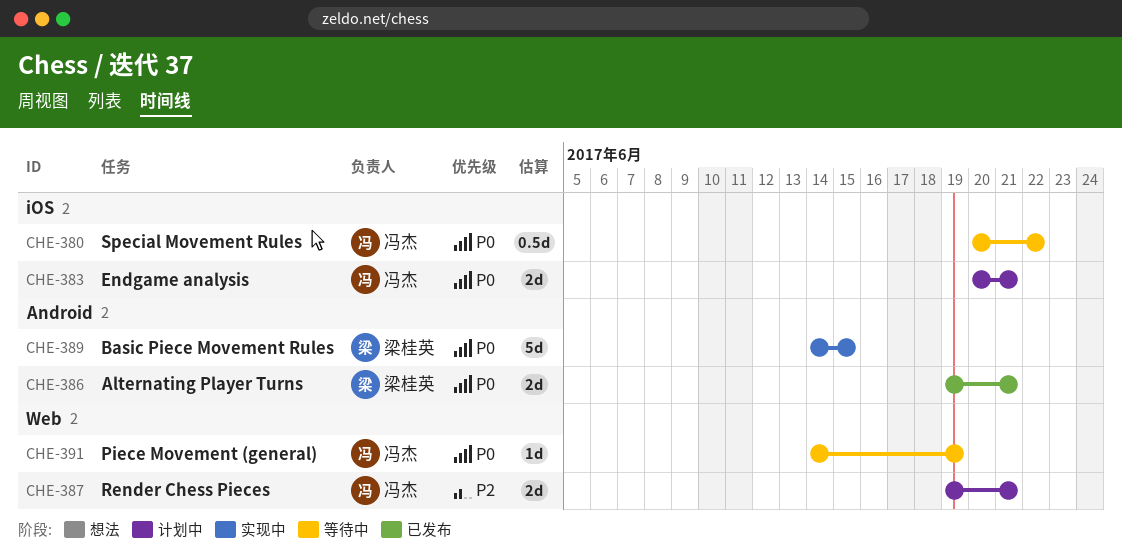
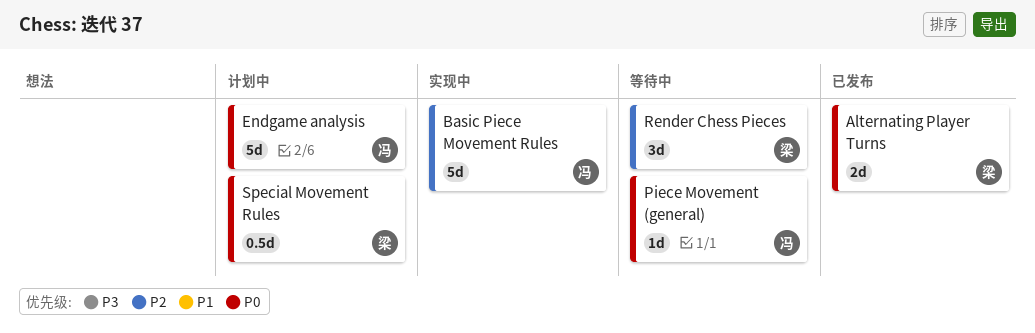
Basic Piece Movement Rules, owner: 梁桂英 -> 冯杰
Basic Piece Movement Rules, priority: P0 -> P2
Endgame analysis, estimate: 2d -> 5d
Render Chess Pieces, status: 计划中 -> 等待中
Render Chess Pieces, owner: 冯杰 -> 梁桂英
Render Chess Pieces, estimate: 2d -> 3d
Special Movement Rules, status: 等待中 -> 计划中
Special Movement Rules, owner: 冯杰 -> 梁桂英

